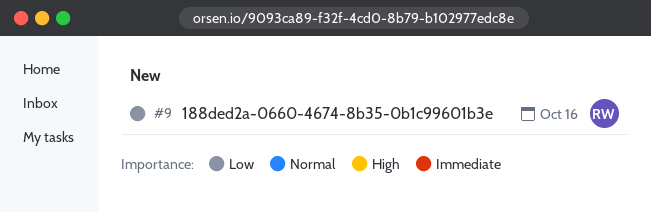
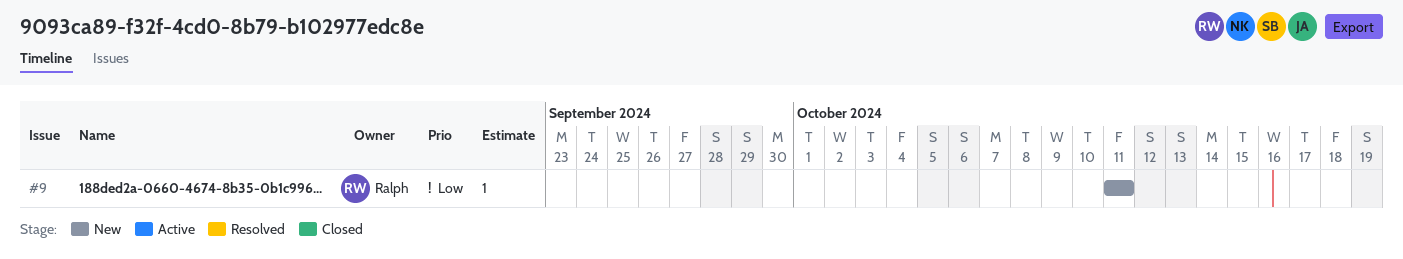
#9, due: Oct 16 -> Oct 11

